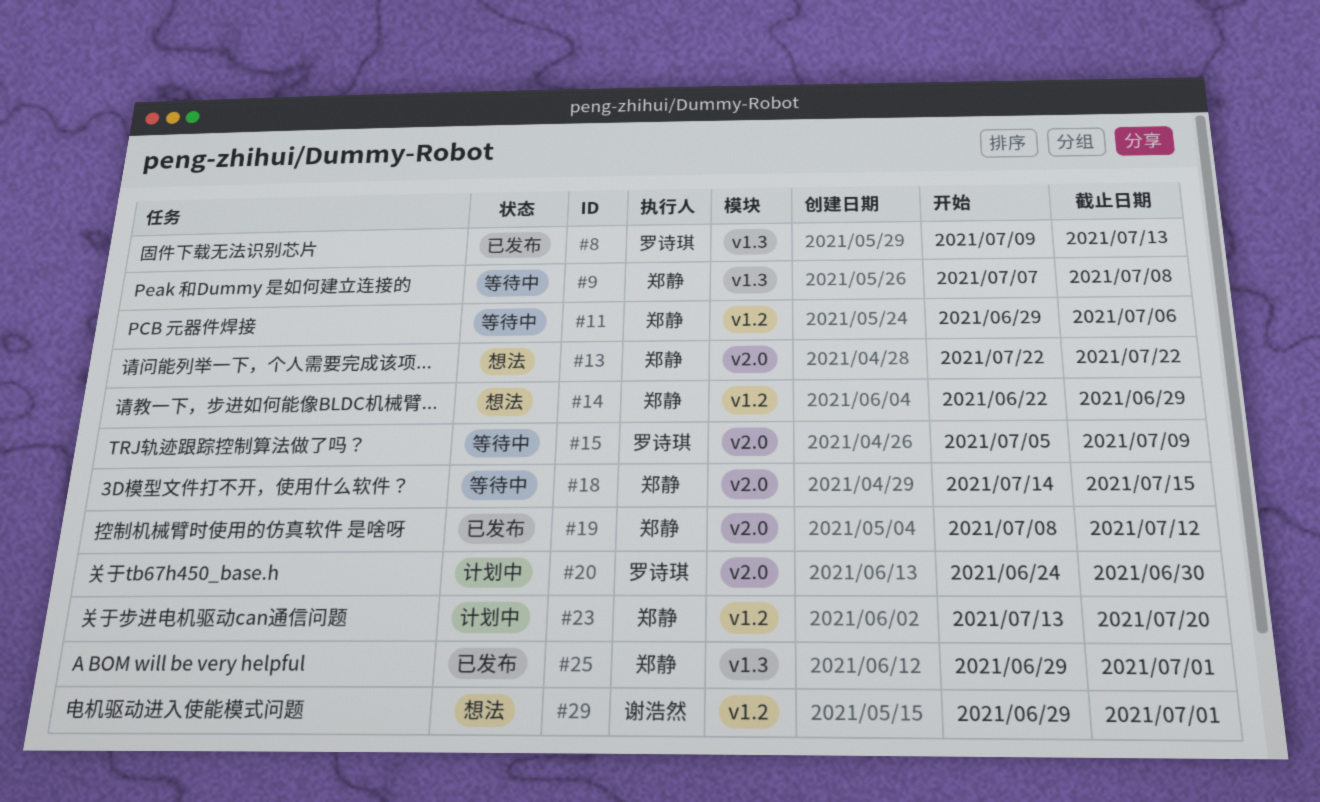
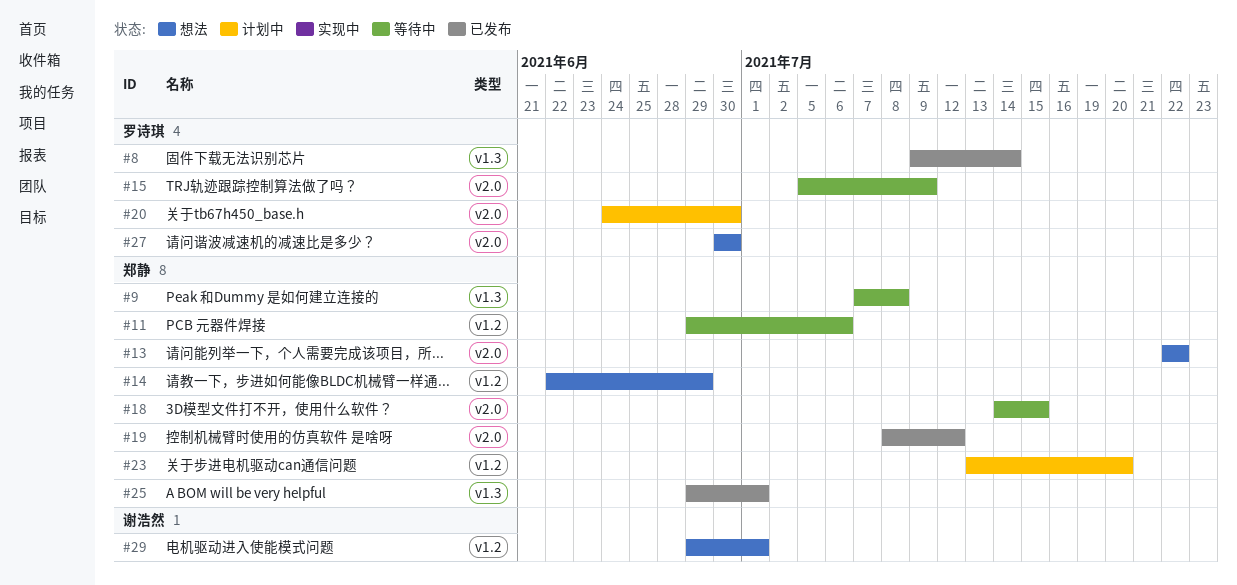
#8, due: Jul 13 -> Jul 14
#27: none -> present

